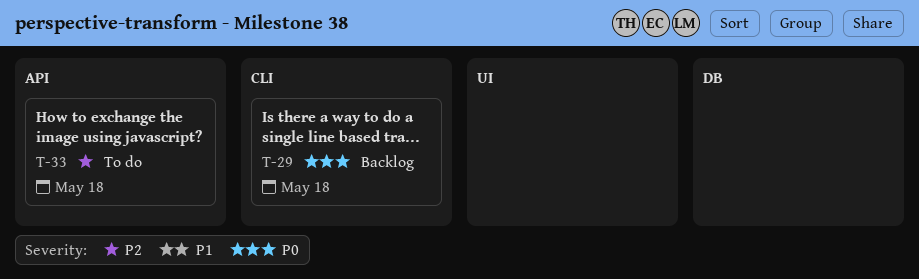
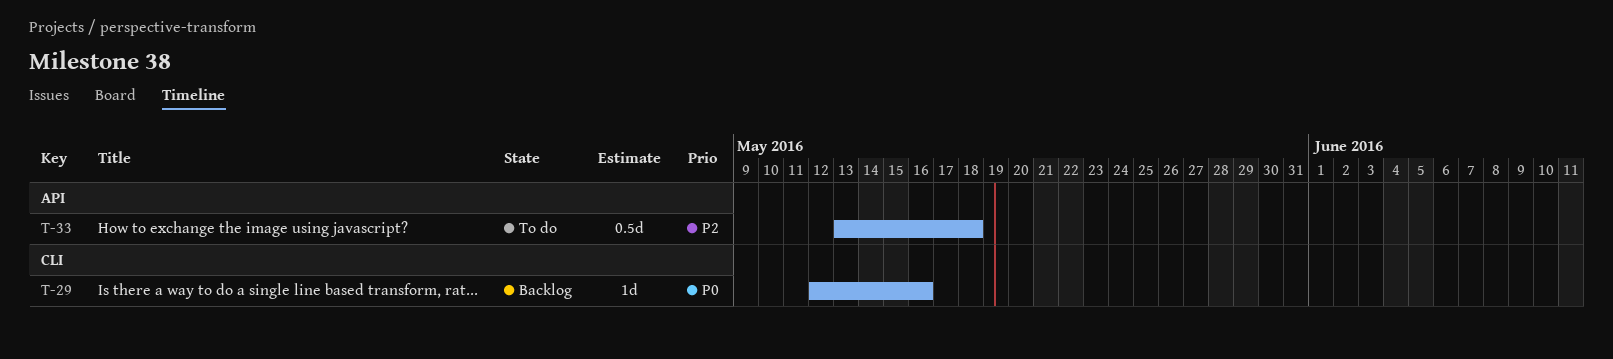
T-29, due: May 18 -> May 16

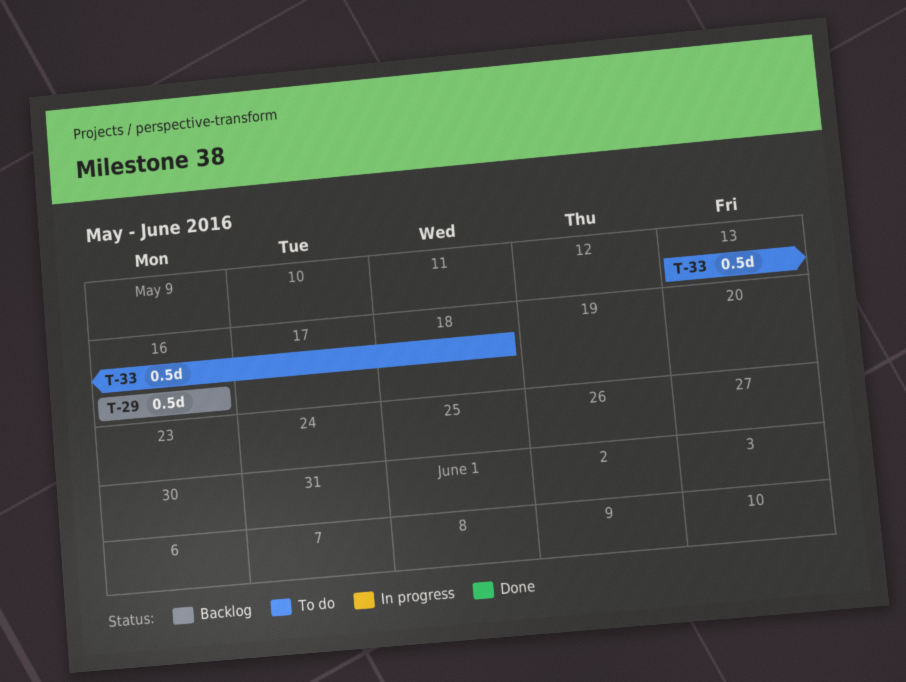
T-29, estimate: 1d -> 0.5d
T-29, start: May 12 -> May 16

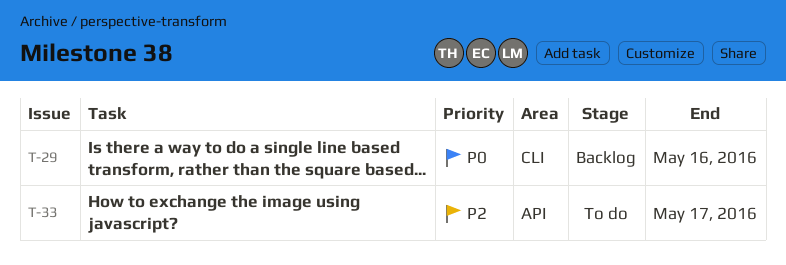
T-33, due: May 18 -> May 17

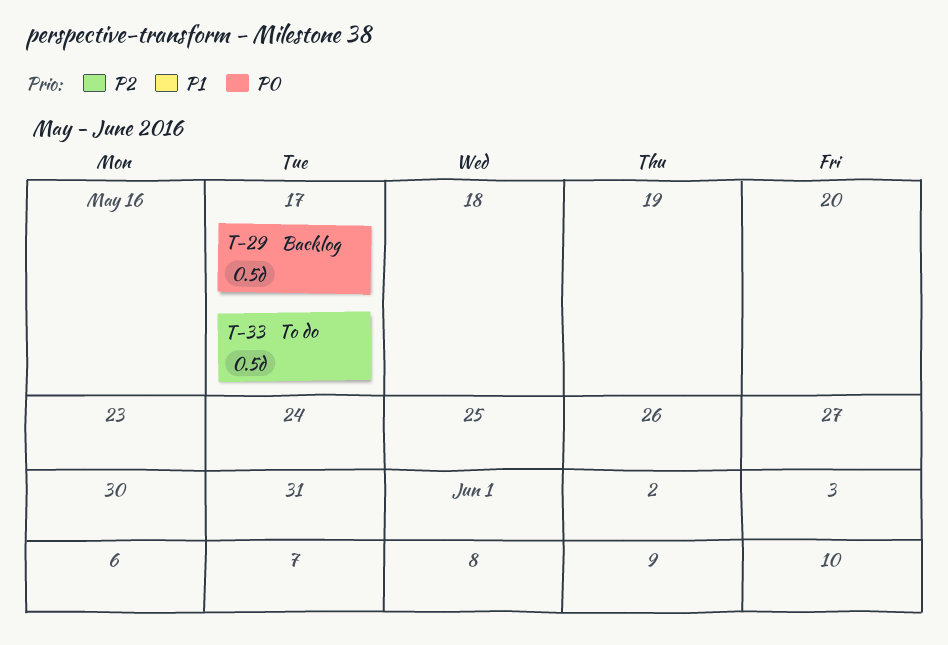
T-29, due: May 16 -> May 17

